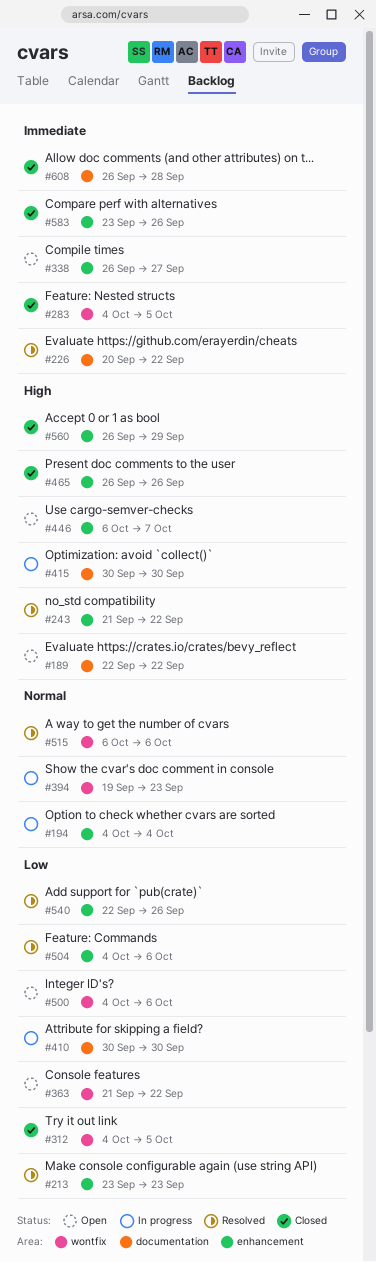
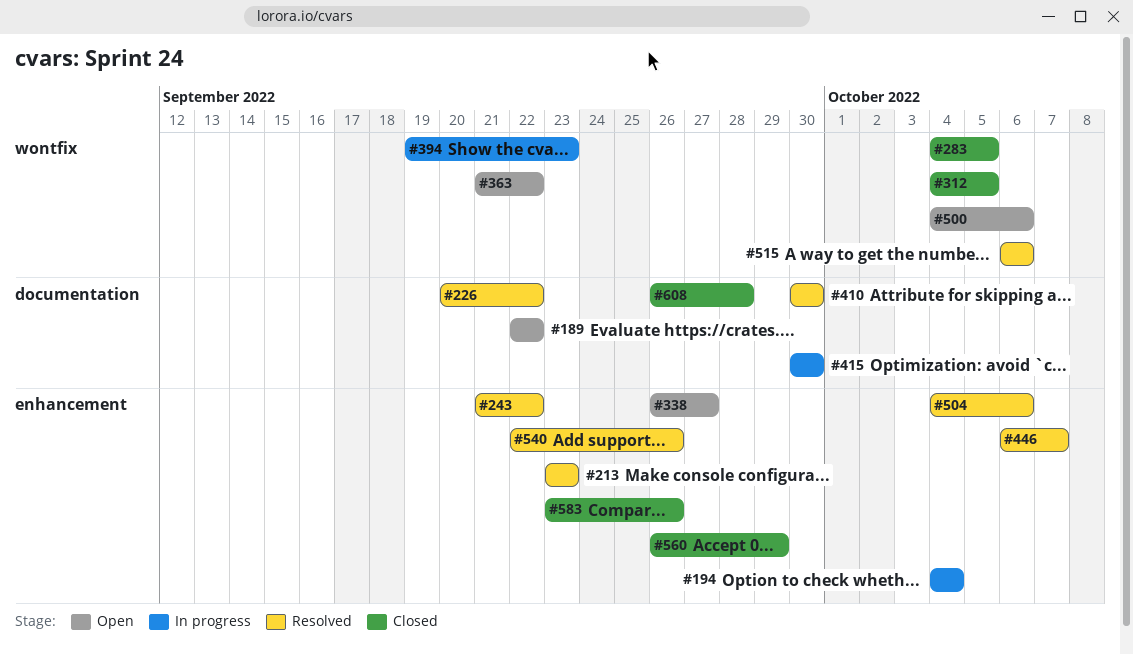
#410, status: In progress -> Resolved
#446, status: Open -> Resolved
#465: present -> none

